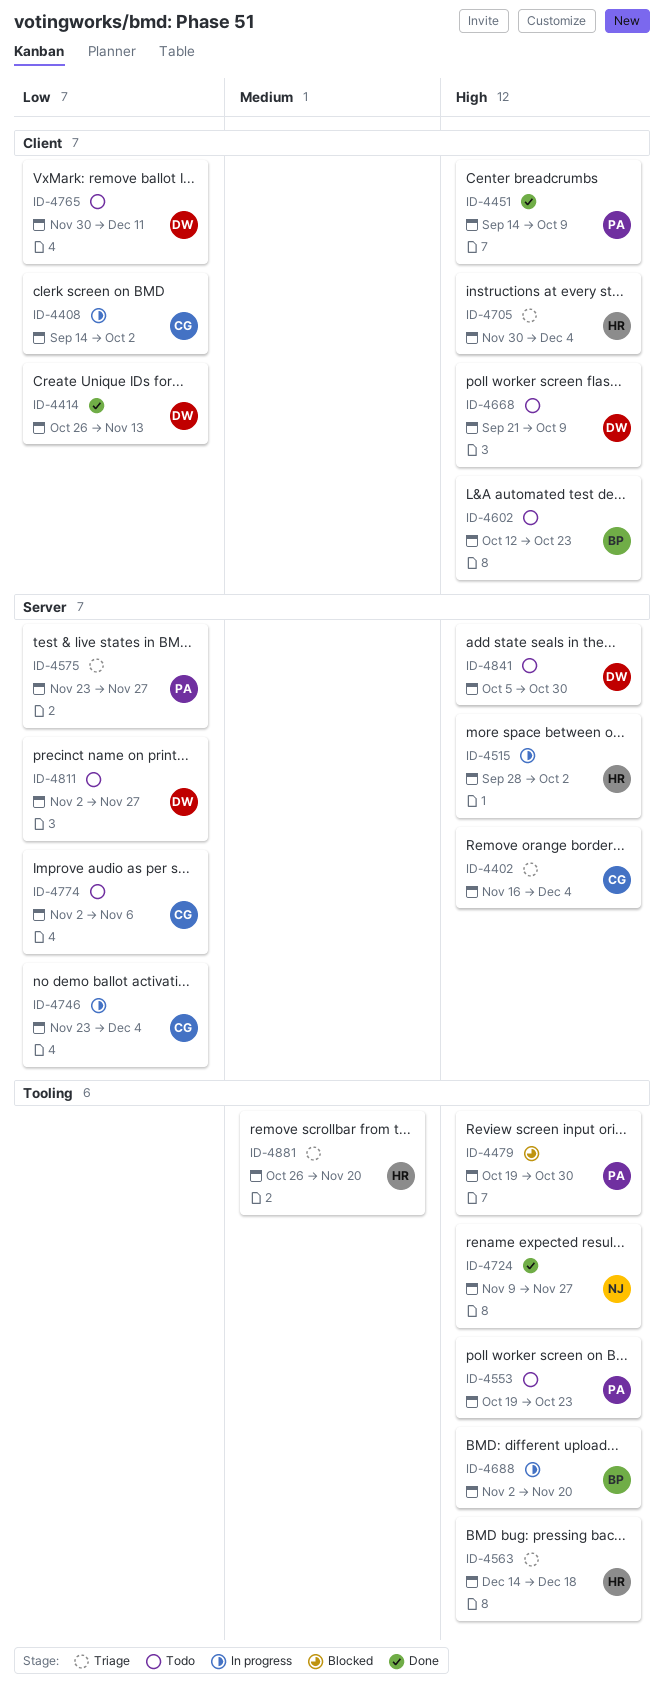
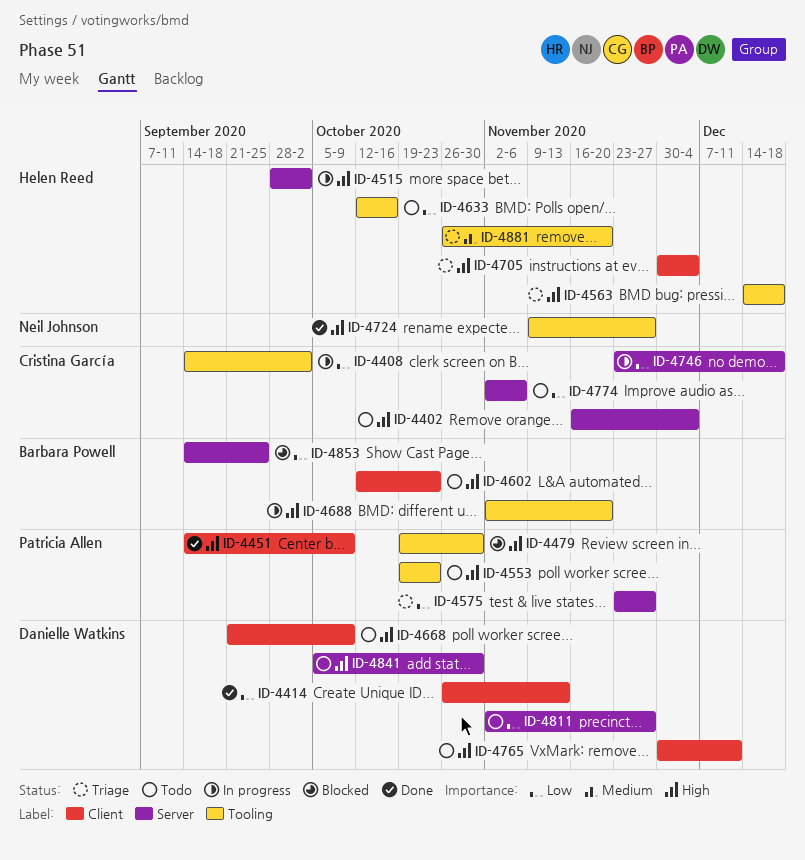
ID-4402, status: Triage -> Todo
ID-4408, label: Client -> Tooling
ID-4633: none -> present
ID-4746, due: Dec 4 -> Dec 18
ID-4765, priority: Low -> High
ID-4853: none -> present

